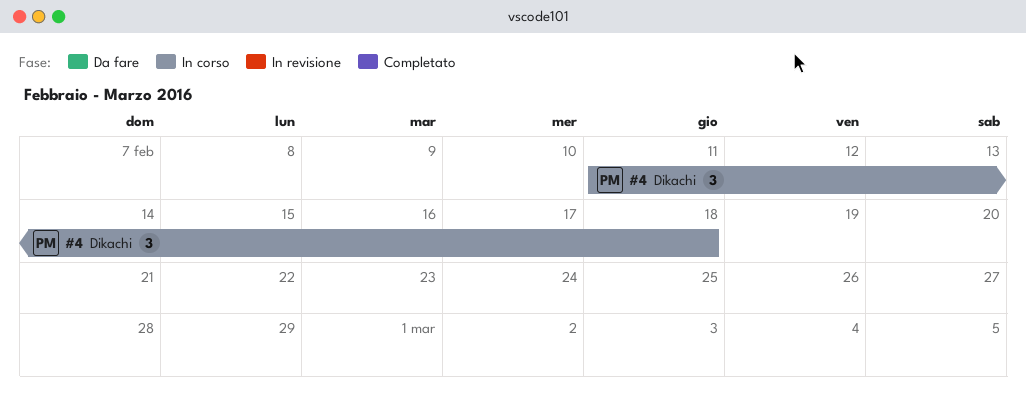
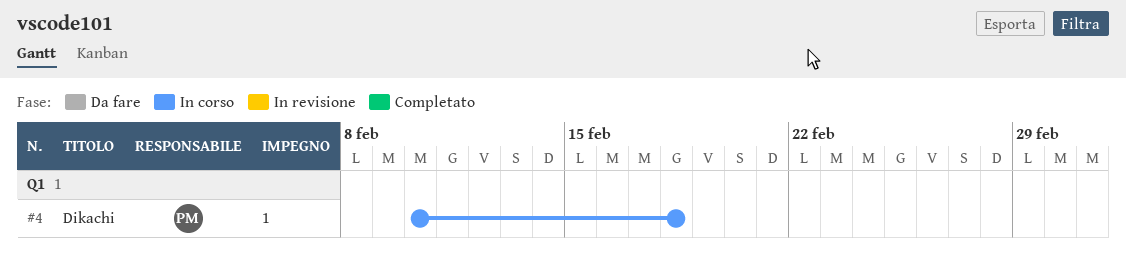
#4, estimate: 3 -> 1
#4, start: Feb 11 -> Feb 10

